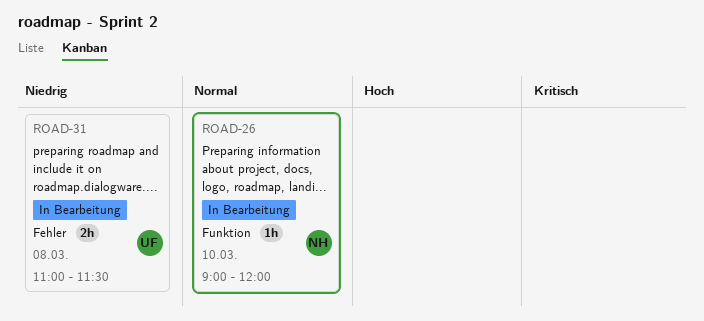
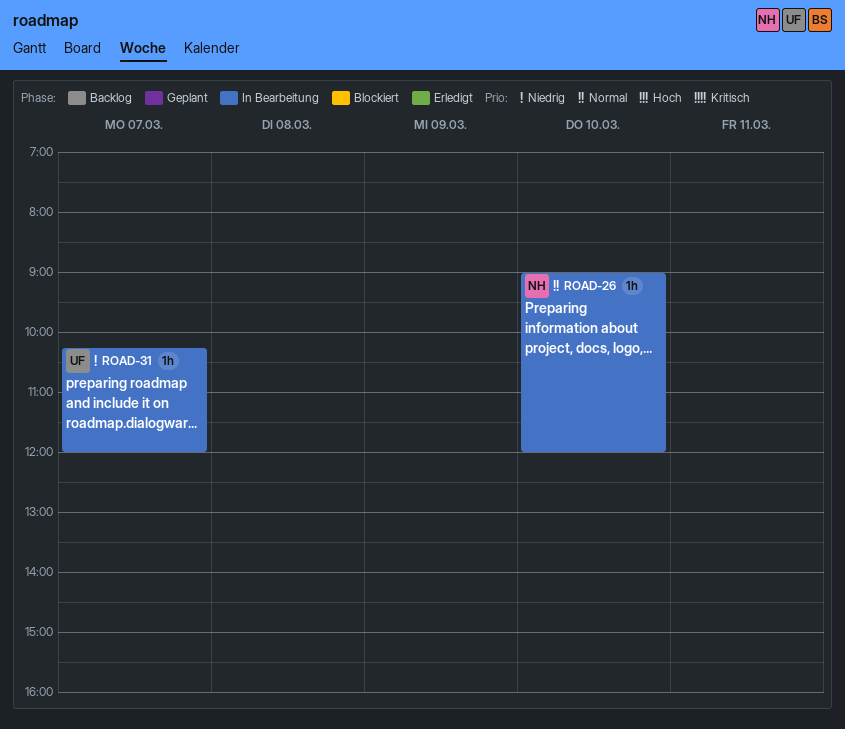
ROAD-31, estimate: 2h -> 1h
ROAD-31, day: Mar 8 -> Mar 7
ROAD-31, begins: 11:00 -> 10:15
ROAD-31, ends: 11:30 -> 12:00

